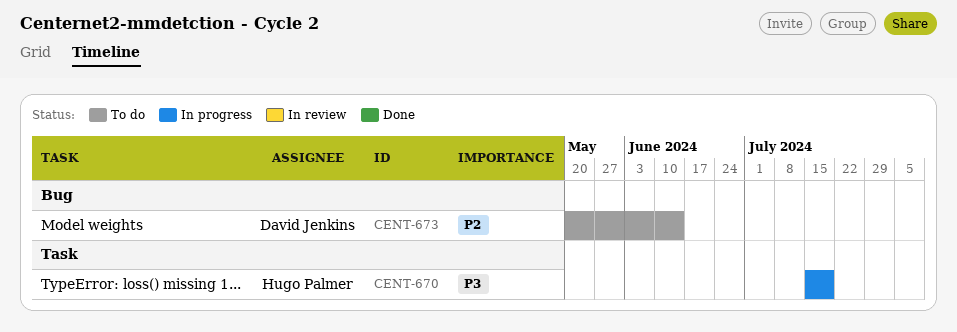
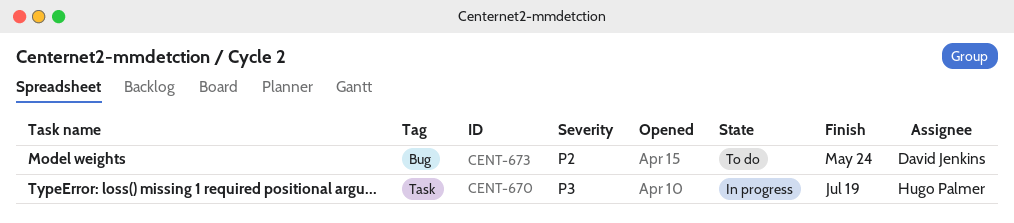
CENT-673, due: Jun 14 -> May 24

